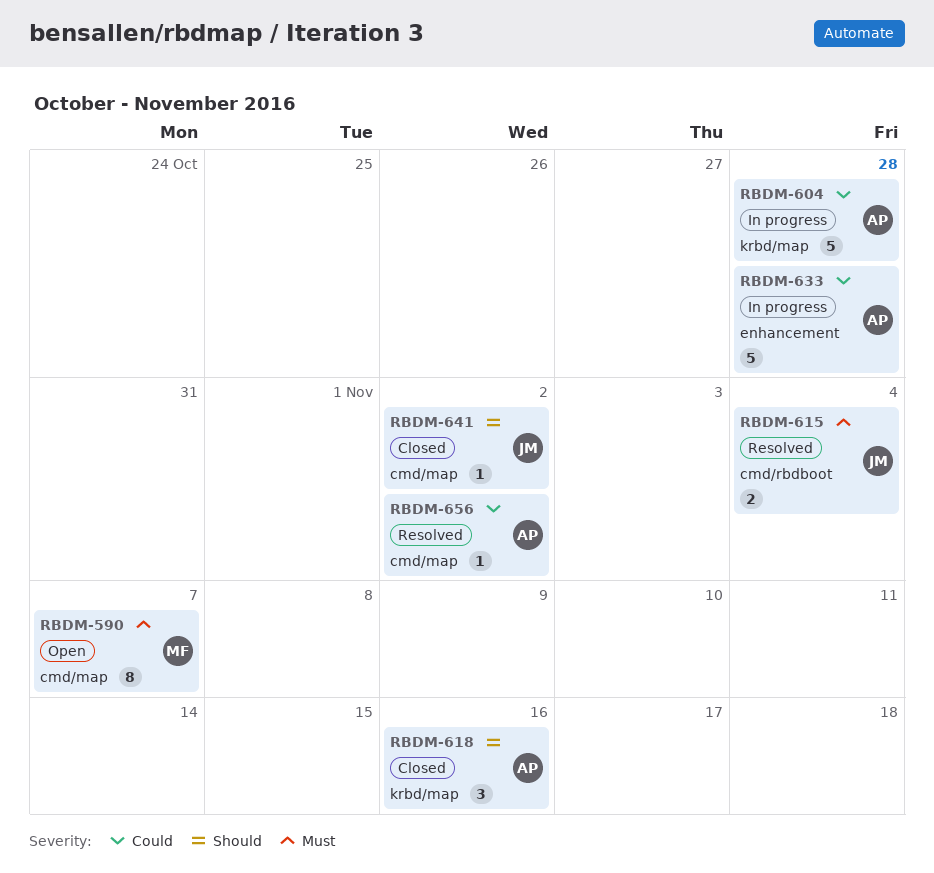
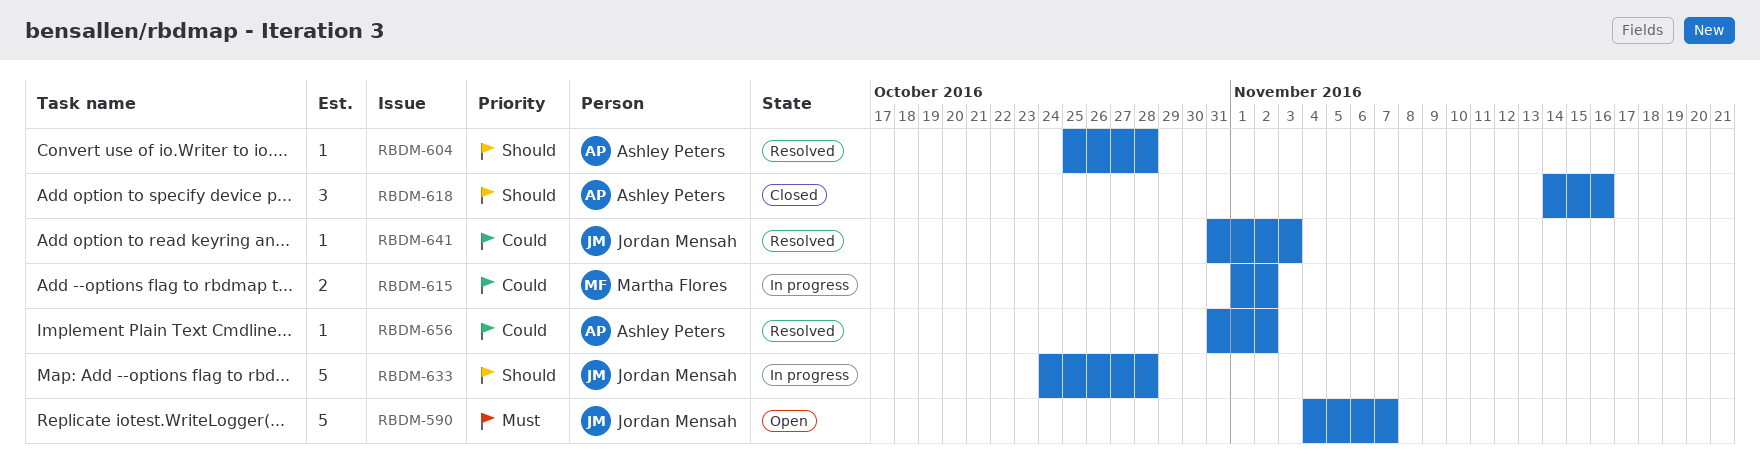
RBDM-590, owner: Martha Flores -> Jordan Mensah
RBDM-590, estimate: 8 -> 5
RBDM-604, status: In progress -> Resolved
RBDM-604, priority: Could -> Should
RBDM-604, estimate: 5 -> 1
RBDM-615, status: Resolved -> In progress
RBDM-615, owner: Jordan Mensah -> Martha Flores
RBDM-615, priority: Must -> Could
RBDM-615, due: Nov 4 -> Nov 2
RBDM-633, owner: Ashley Peters -> Jordan Mensah
RBDM-633, priority: Could -> Should
RBDM-641, status: Closed -> Resolved
RBDM-641, priority: Should -> Could
RBDM-641, due: Nov 2 -> Nov 3

